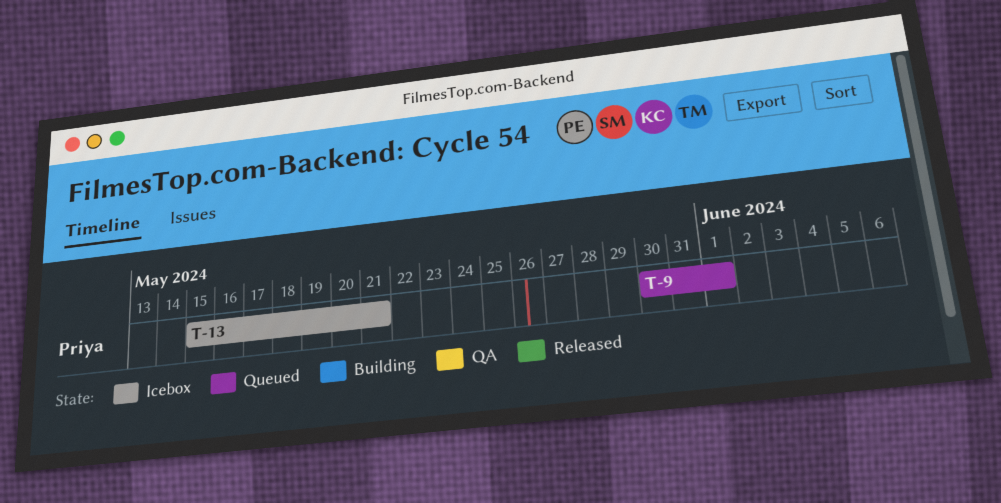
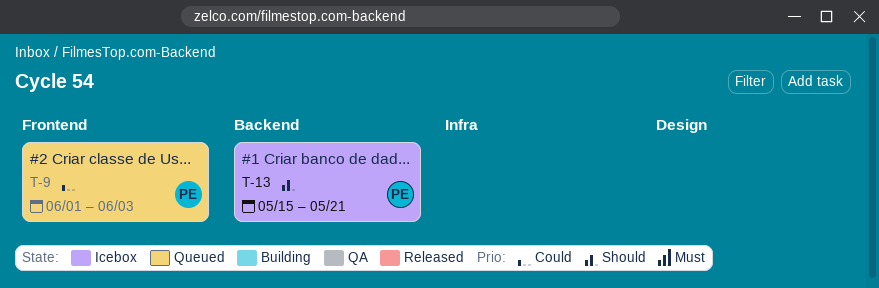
T-9, start: May 30 -> Jun 1
T-9, due: Jun 1 -> Jun 3

